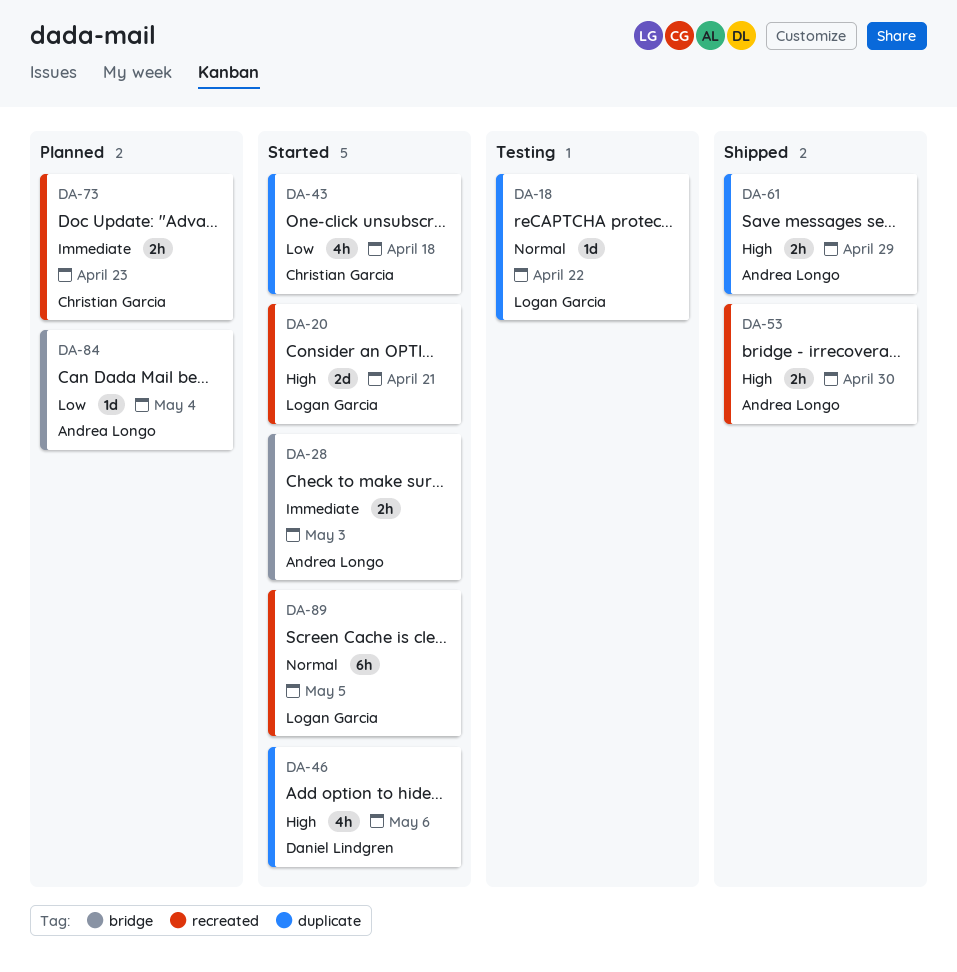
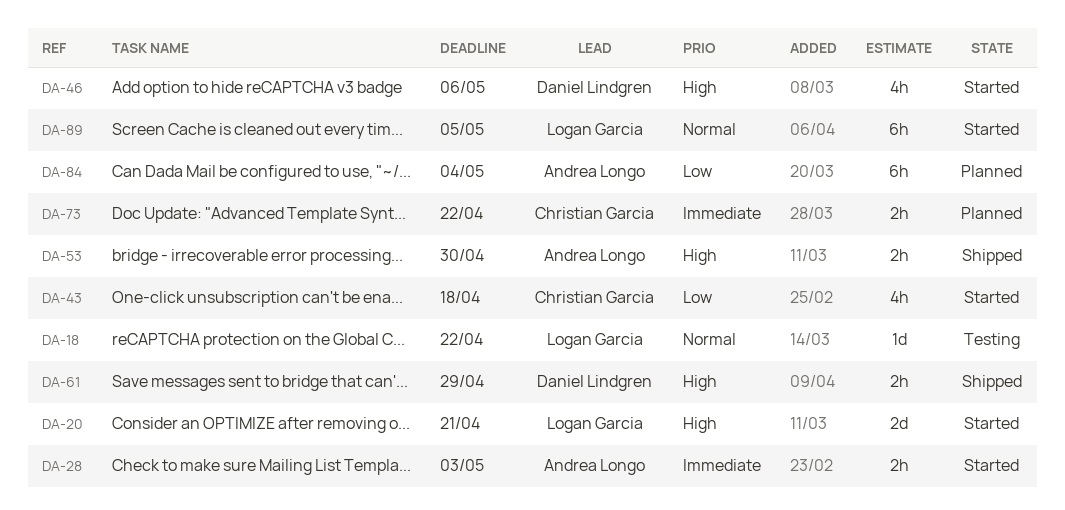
DA-61, owner: Andrea Longo -> Daniel Lindgren
DA-73, due: Apr 23 -> Apr 22
DA-84, estimate: 1d -> 6h

